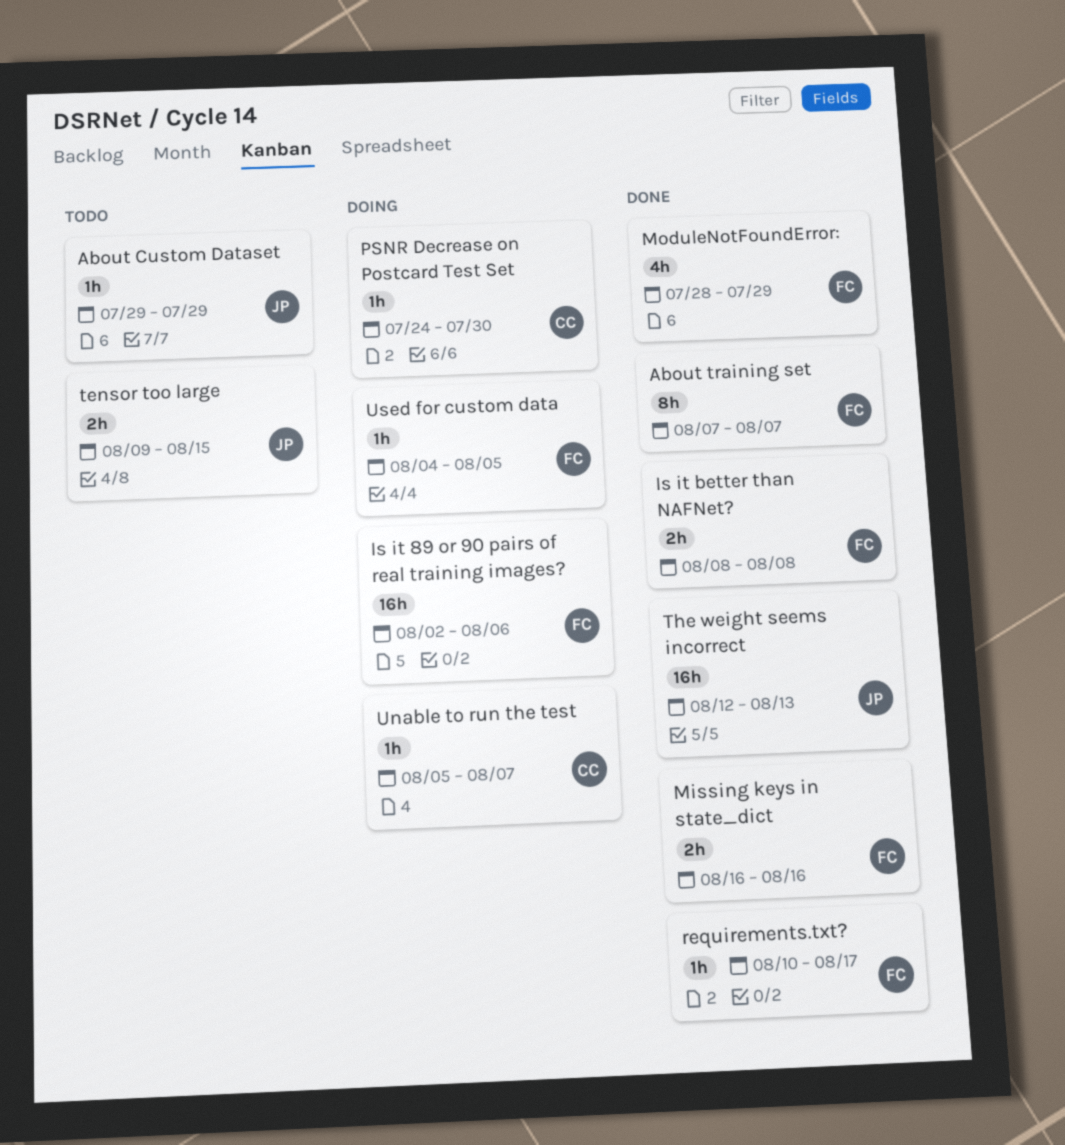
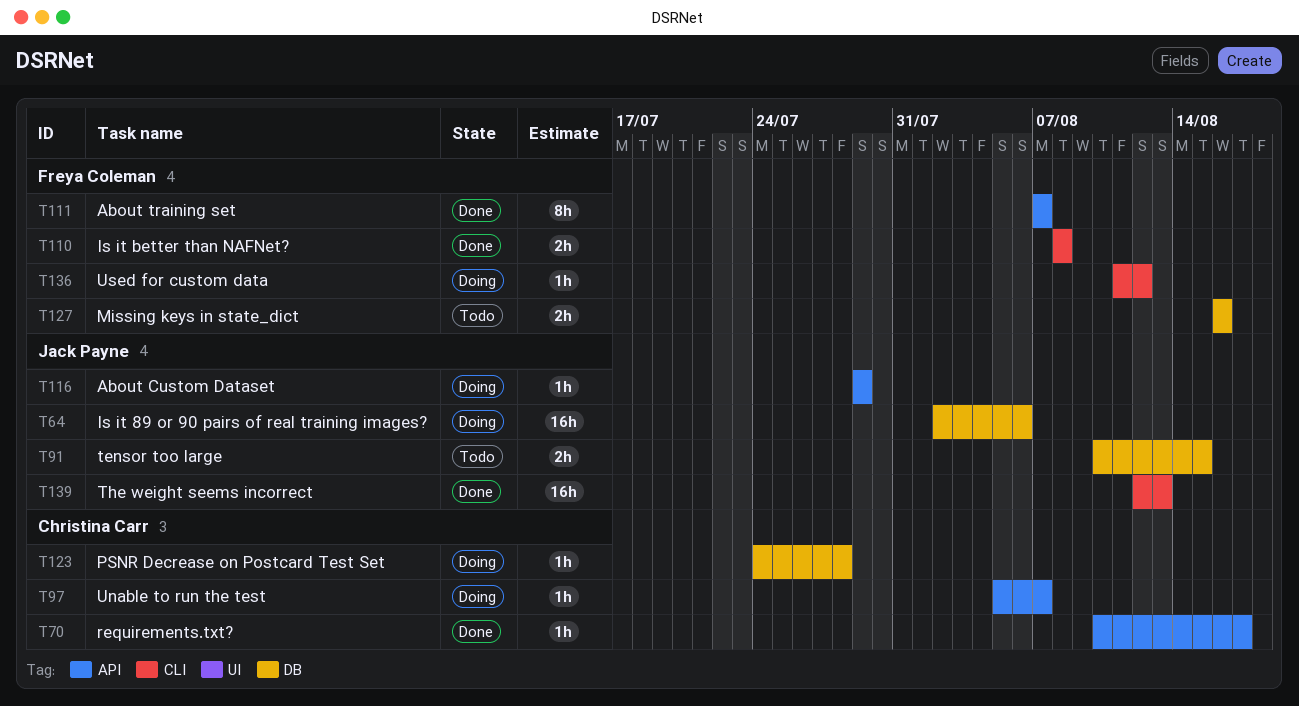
About Custom Dataset, status: Todo -> Doing
Is it 89 or 90 pairs of real training images?, owner: Freya Coleman -> Jack Payne
Missing keys in state_dict, status: Done -> Todo
ModuleNotFoundError:: present -> none
PSNR Decrease on Postcard Test Set, due: Jul 30 -> Jul 28
requirements.txt?, owner: Freya Coleman -> Christina Carr
tensor too large, start: Aug 9 -> Aug 10
Used for custom data, start: Aug 4 -> Aug 11
Used for custom data, due: Aug 5 -> Aug 12

